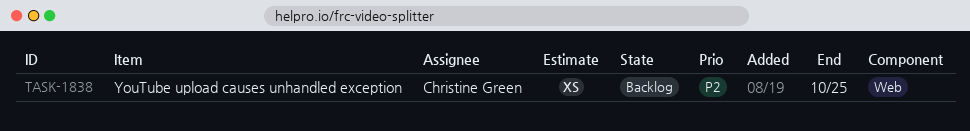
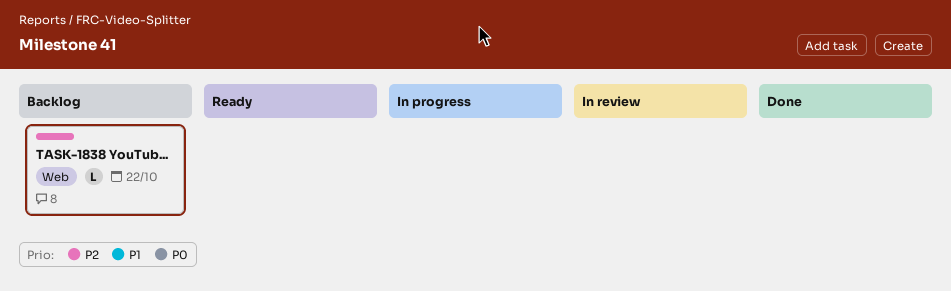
TASK-1838, estimate: XS -> L
TASK-1838, due: Oct 25 -> Oct 22

